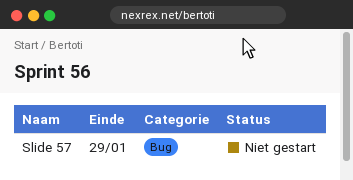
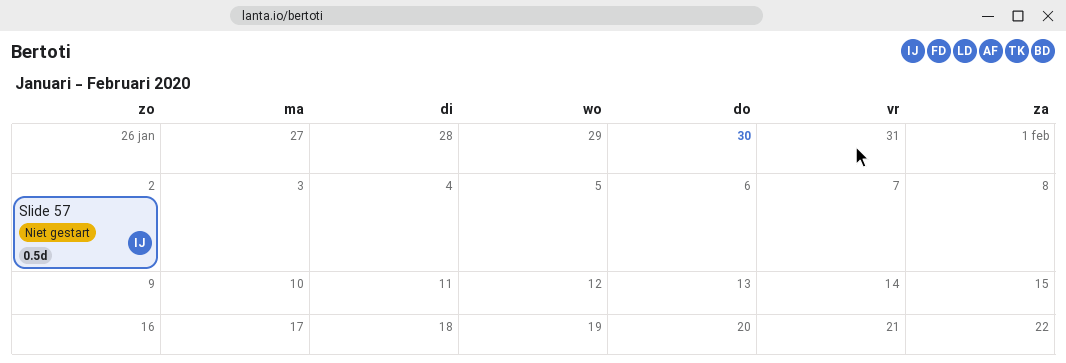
Slide 57, due: Jan 29 -> Feb 2

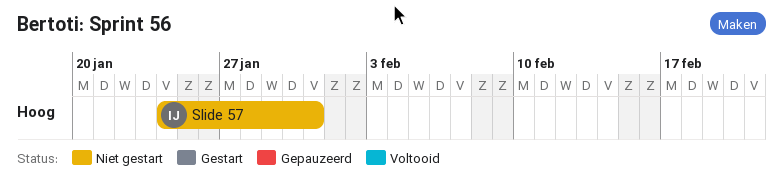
Slide 57, due: Feb 2 -> Jan 31

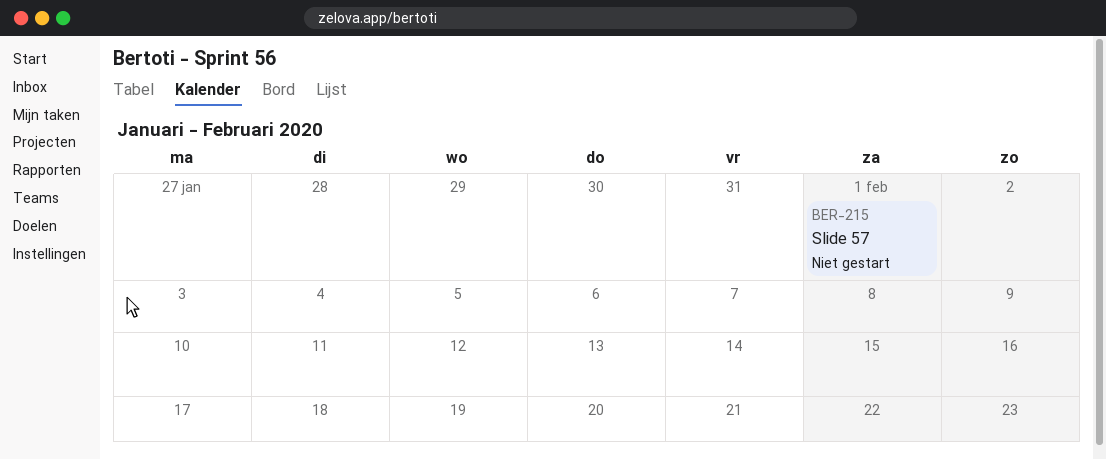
Slide 57, due: Jan 31 -> Feb 1

